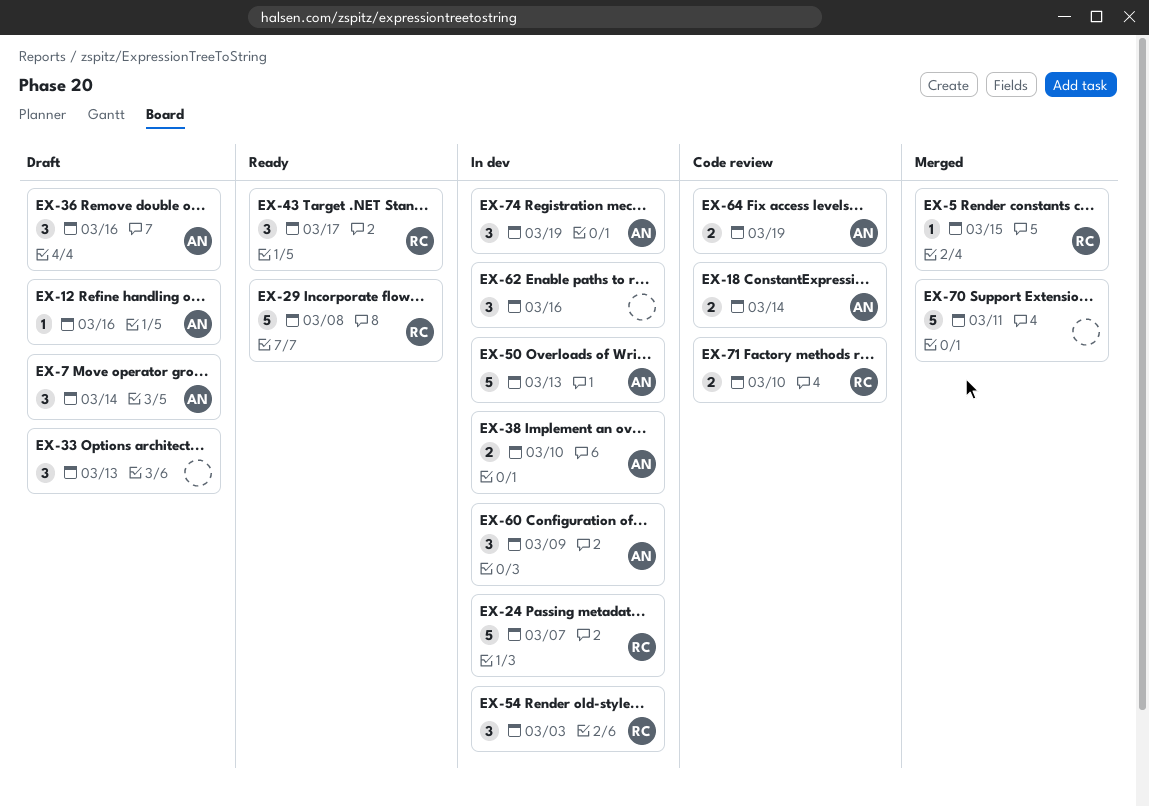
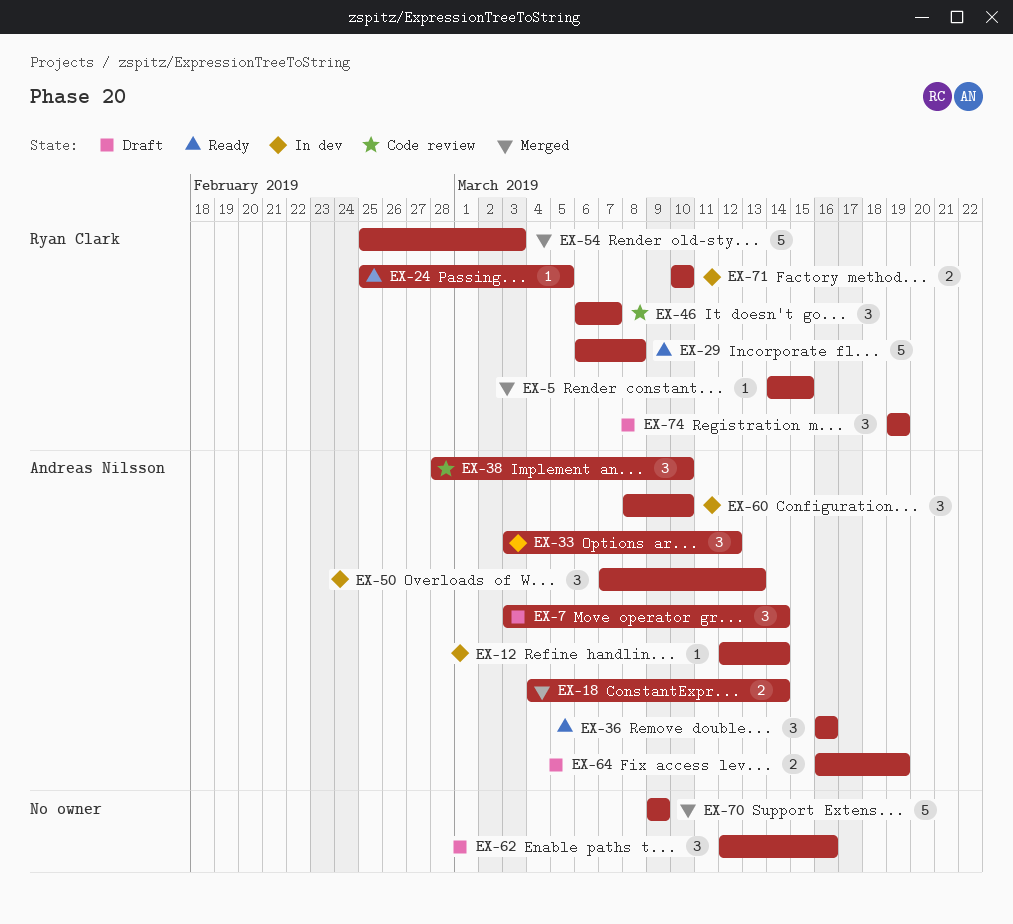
EX-12, status: Draft -> In dev
EX-12, due: Mar 16 -> Mar 14
EX-18, status: Code review -> Merged
EX-24, status: In dev -> Ready
EX-24, estimate: 5 -> 1
EX-24, due: Mar 7 -> Mar 5
EX-33, status: Draft -> In dev
EX-33, owner: none -> Andreas Nilsson
EX-33, due: Mar 13 -> Mar 12
EX-36, status: Draft -> Ready
EX-38, status: In dev -> Code review
EX-38, estimate: 2 -> 3
EX-43: present -> none
EX-46: none -> present
EX-50, estimate: 5 -> 3
EX-54, status: In dev -> Merged
EX-54, estimate: 3 -> 5
EX-60, due: Mar 9 -> Mar 10
EX-62, status: In dev -> Draft
EX-64, status: Code review -> Draft
EX-70, due: Mar 11 -> Mar 9
EX-71, status: Code review -> In dev
EX-74, status: In dev -> Draft
EX-74, owner: Andreas Nilsson -> Ryan Clark

